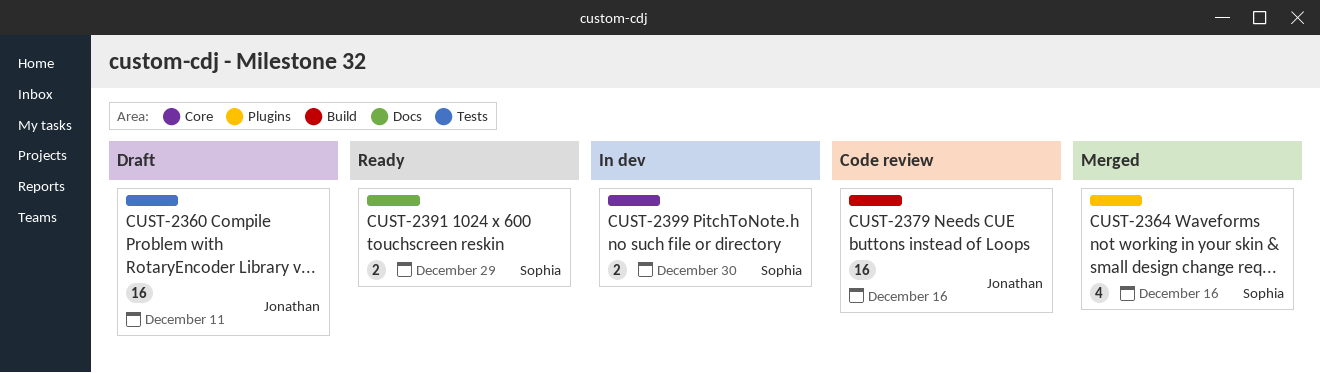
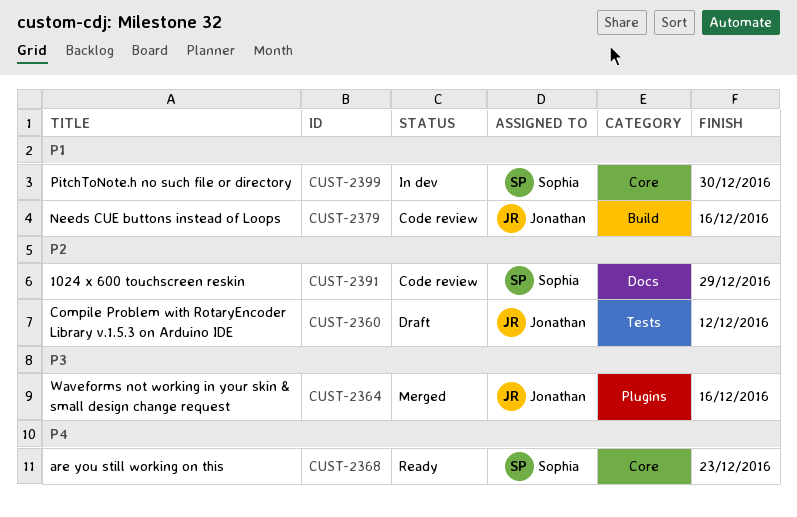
CUST-2360, due: Dec 11 -> Dec 12
CUST-2364, owner: Sophia -> Jonathan
CUST-2368: none -> present
CUST-2391, status: Ready -> Code review

